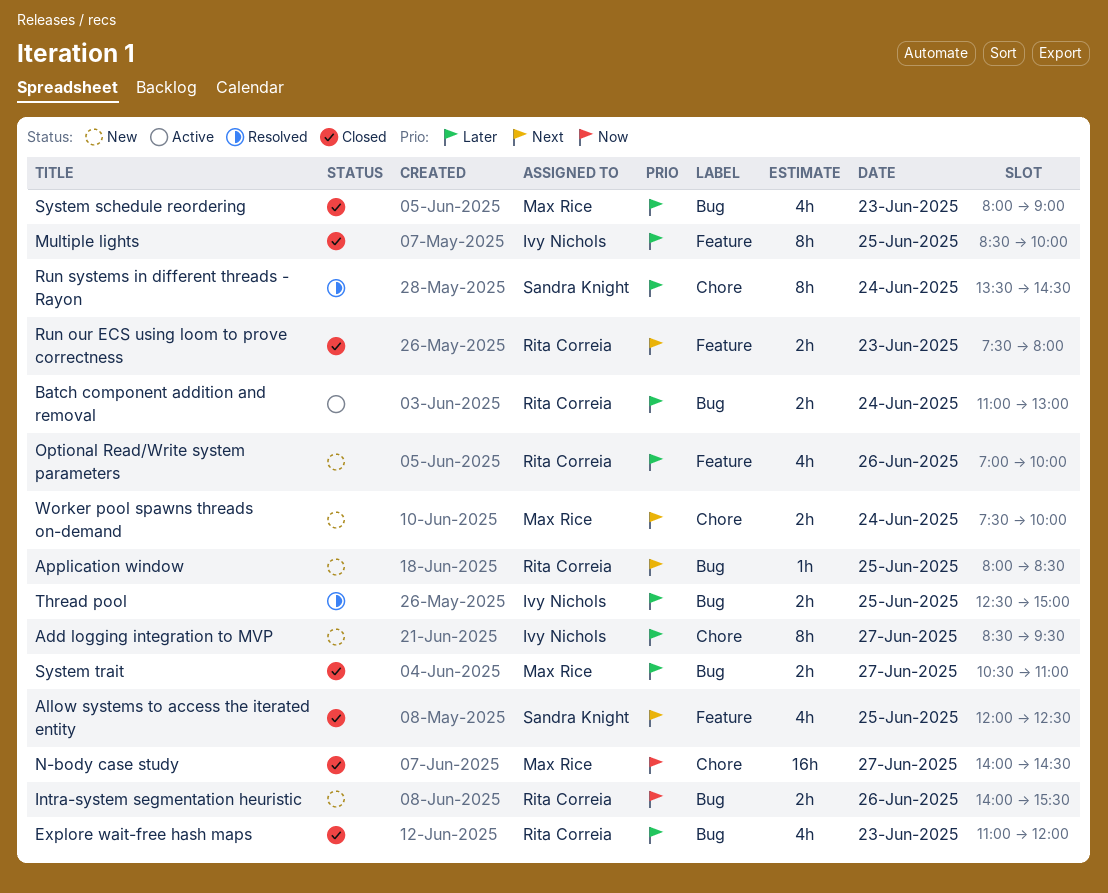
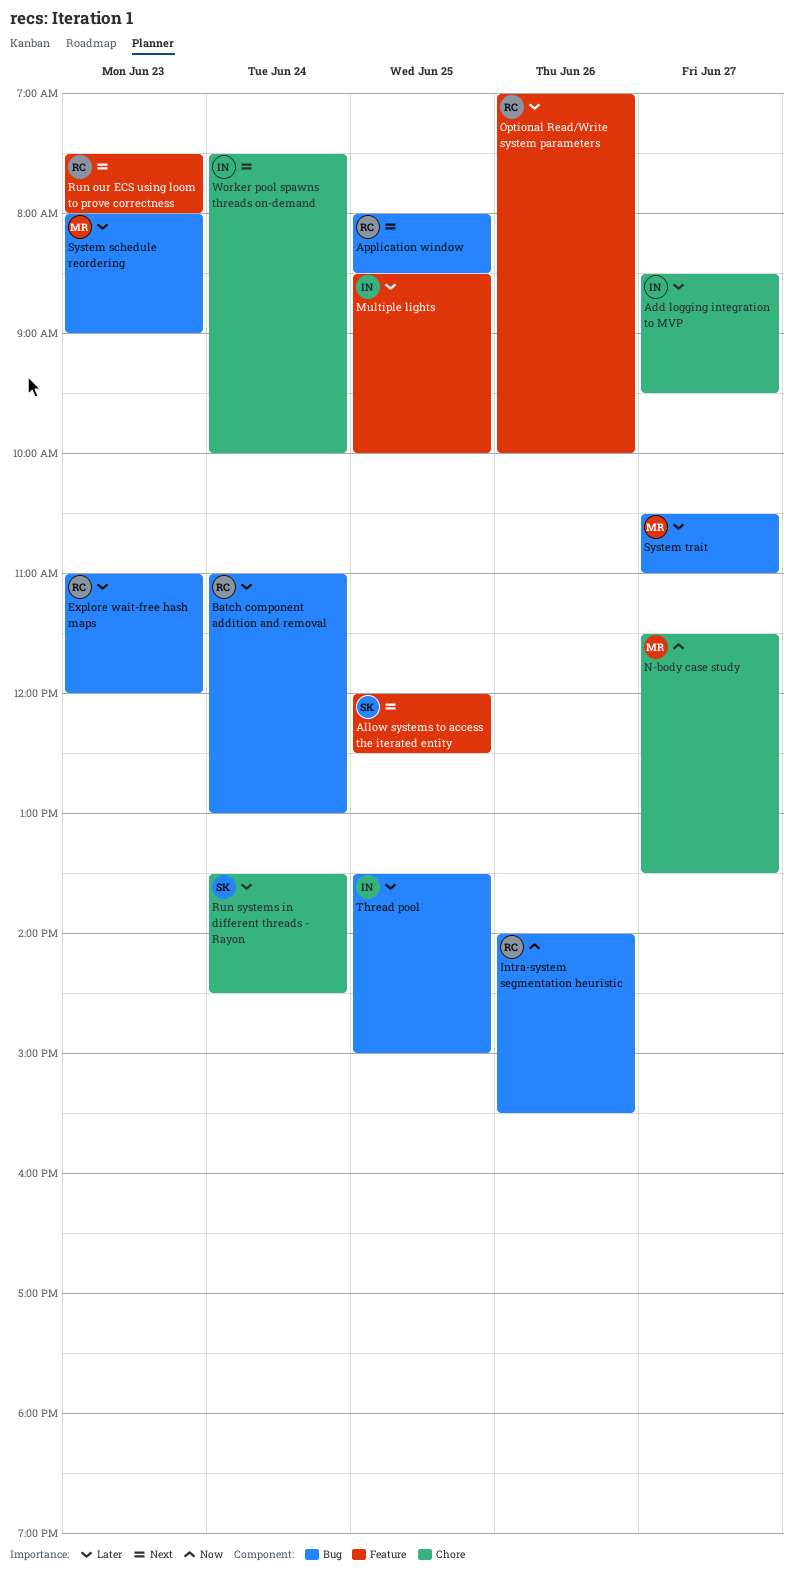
N-body case study, begins: 14:00 -> 11:30
N-body case study, ends: 14:30 -> 13:30
Thread pool, begins: 12:30 -> 13:30
Worker pool spawns threads on-demand, owner: Max Rice -> Ivy Nichols

